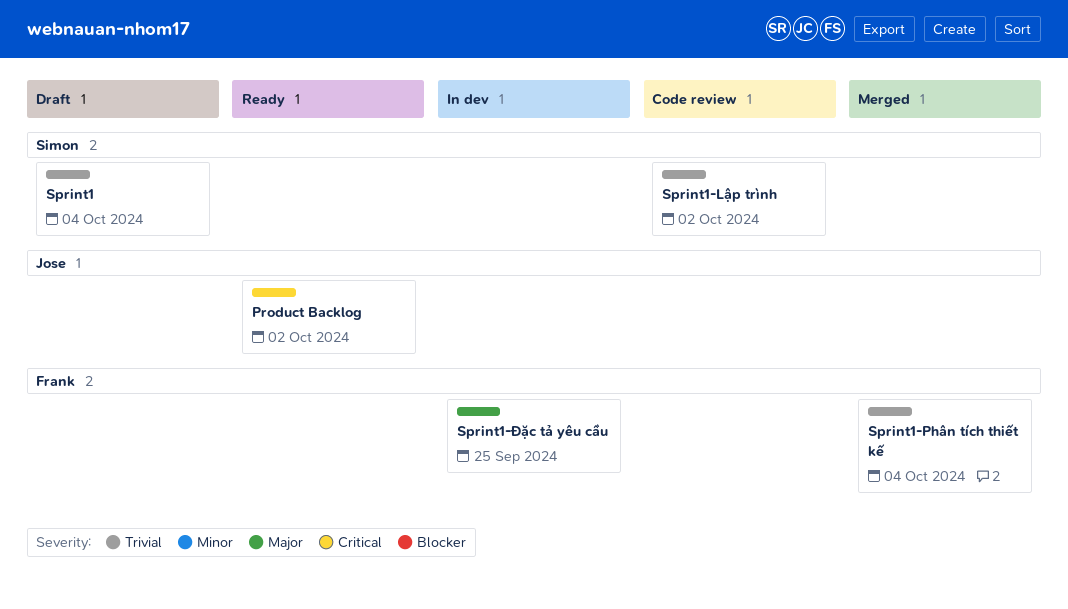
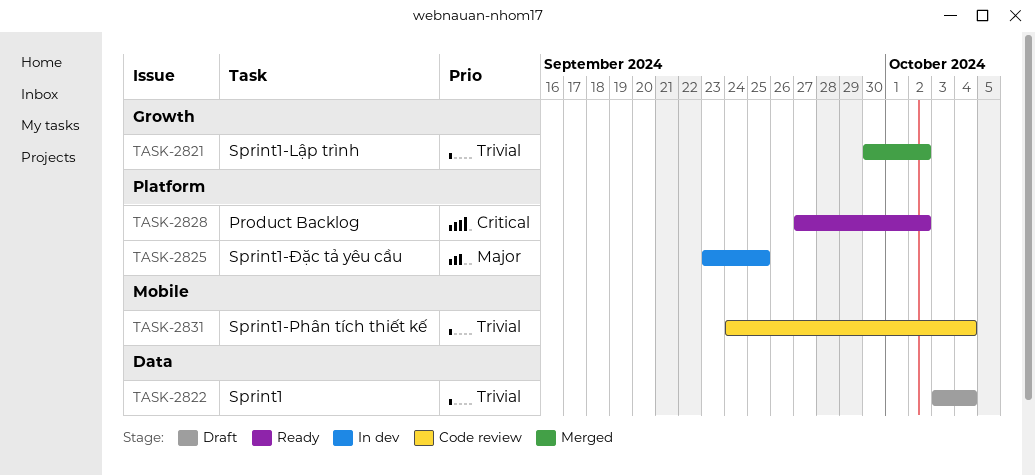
Sprint1-Lập trình, status: Code review -> Merged
Sprint1-Phân tích thiết kế, status: Merged -> Code review

